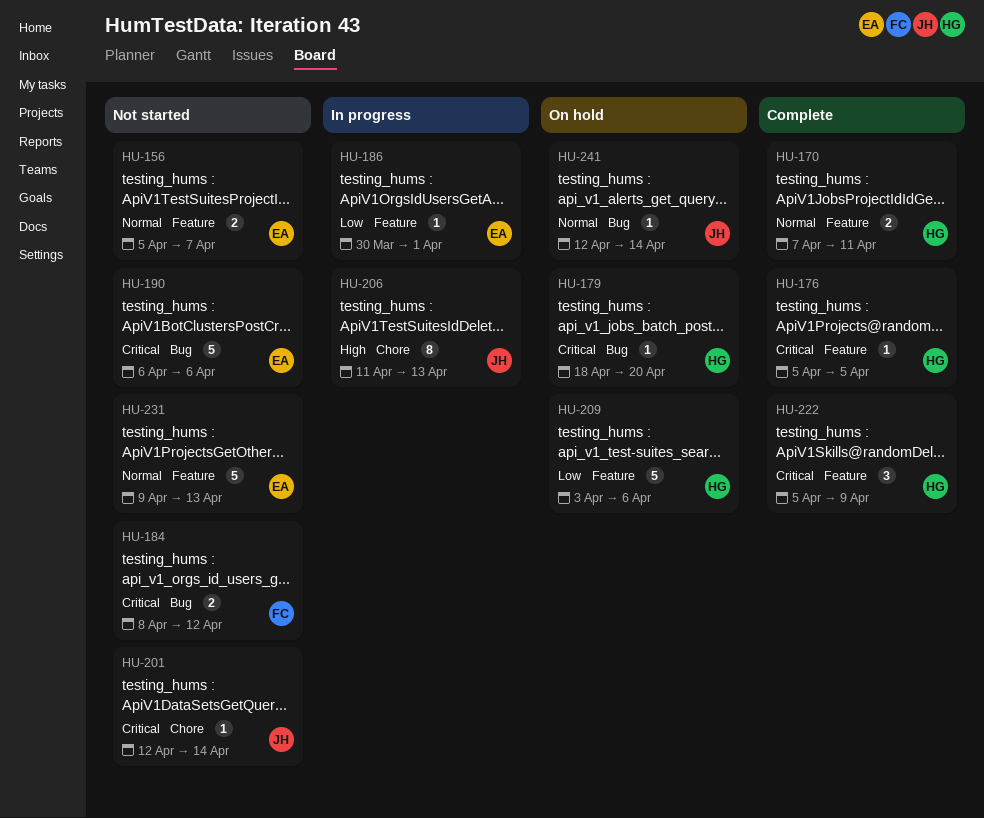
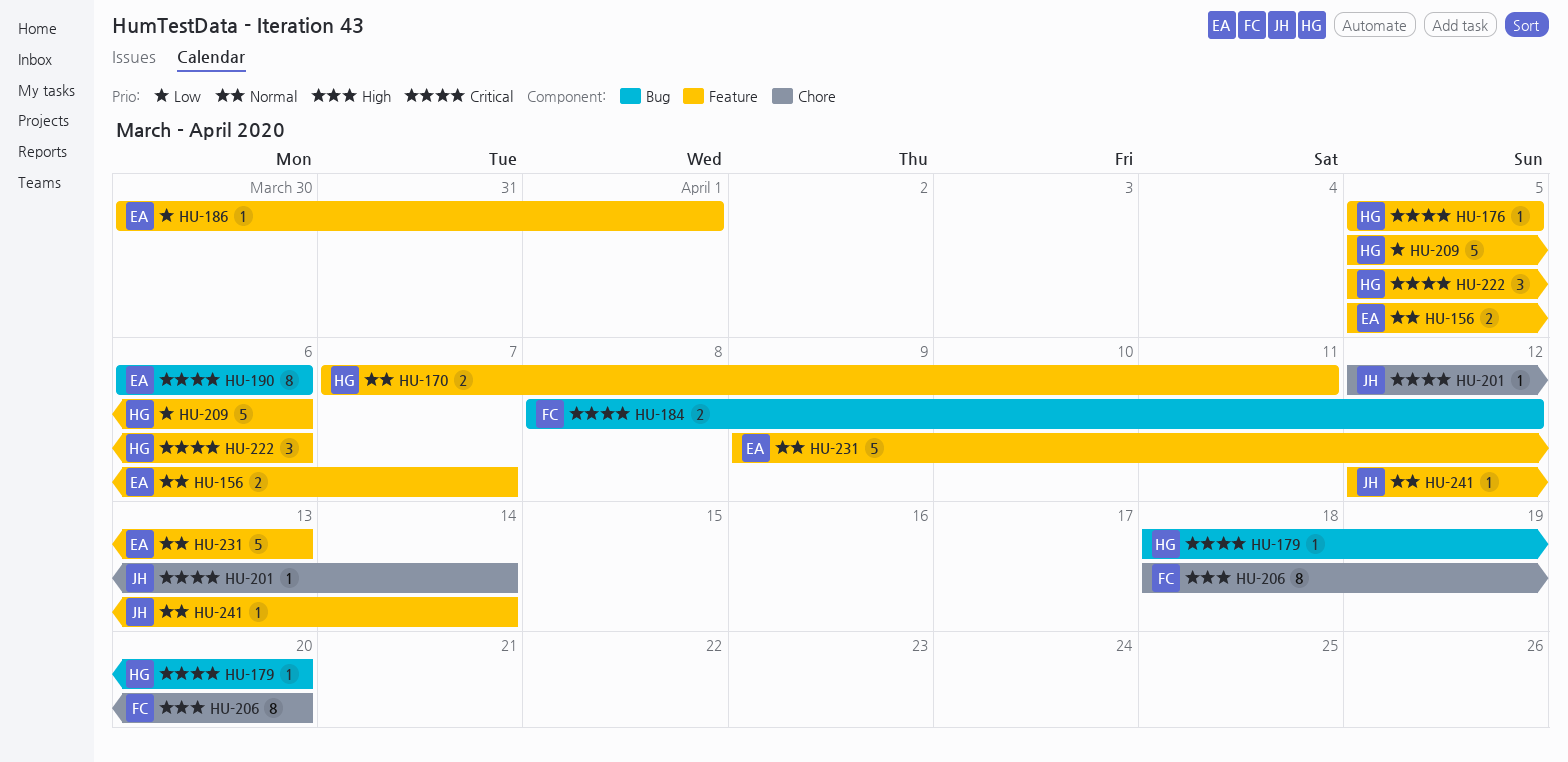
HU-190, estimate: 5 -> 8
HU-206, owner: JH -> FC
HU-206, start: Apr 11 -> Apr 18
HU-206, due: Apr 13 -> Apr 20
HU-209, start: Apr 3 -> Apr 5
HU-222, due: Apr 9 -> Apr 6
HU-241, label: Bug -> Feature

